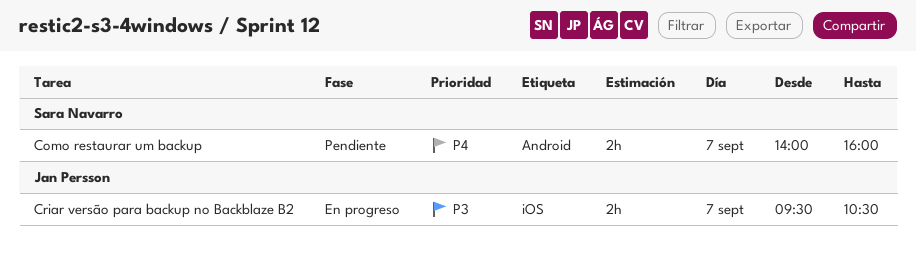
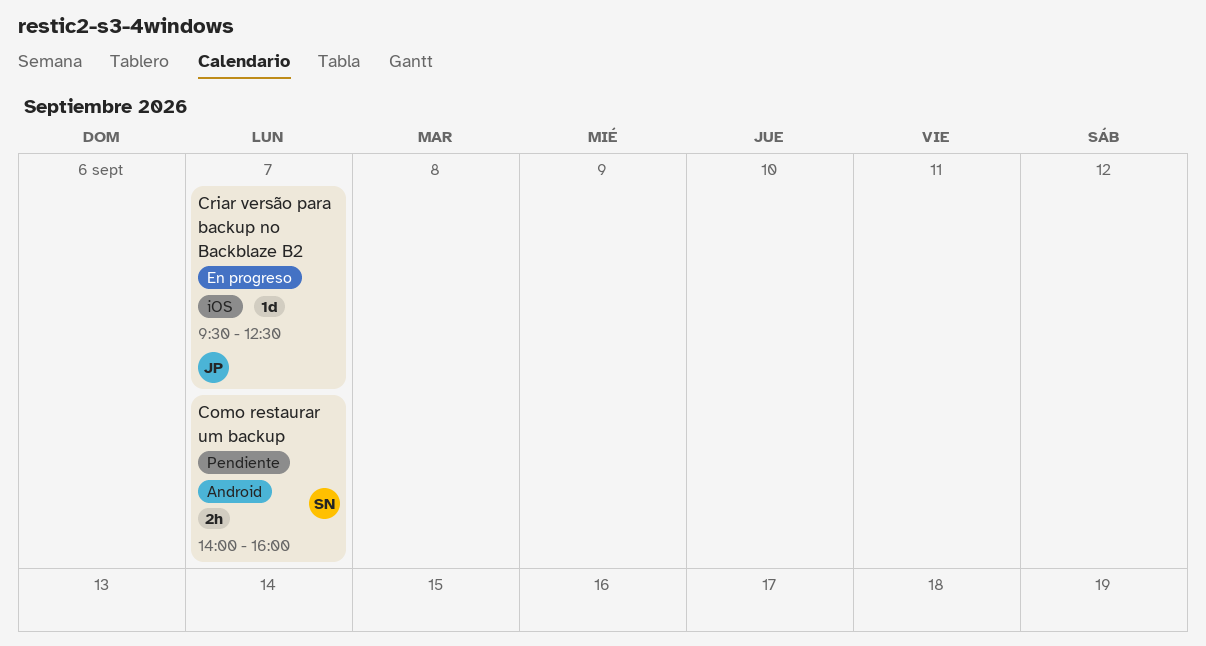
Criar versão para backup no Backblaze B2, estimate: 2h -> 1d
Criar versão para backup no Backblaze B2, ends: 10:30 -> 12:30

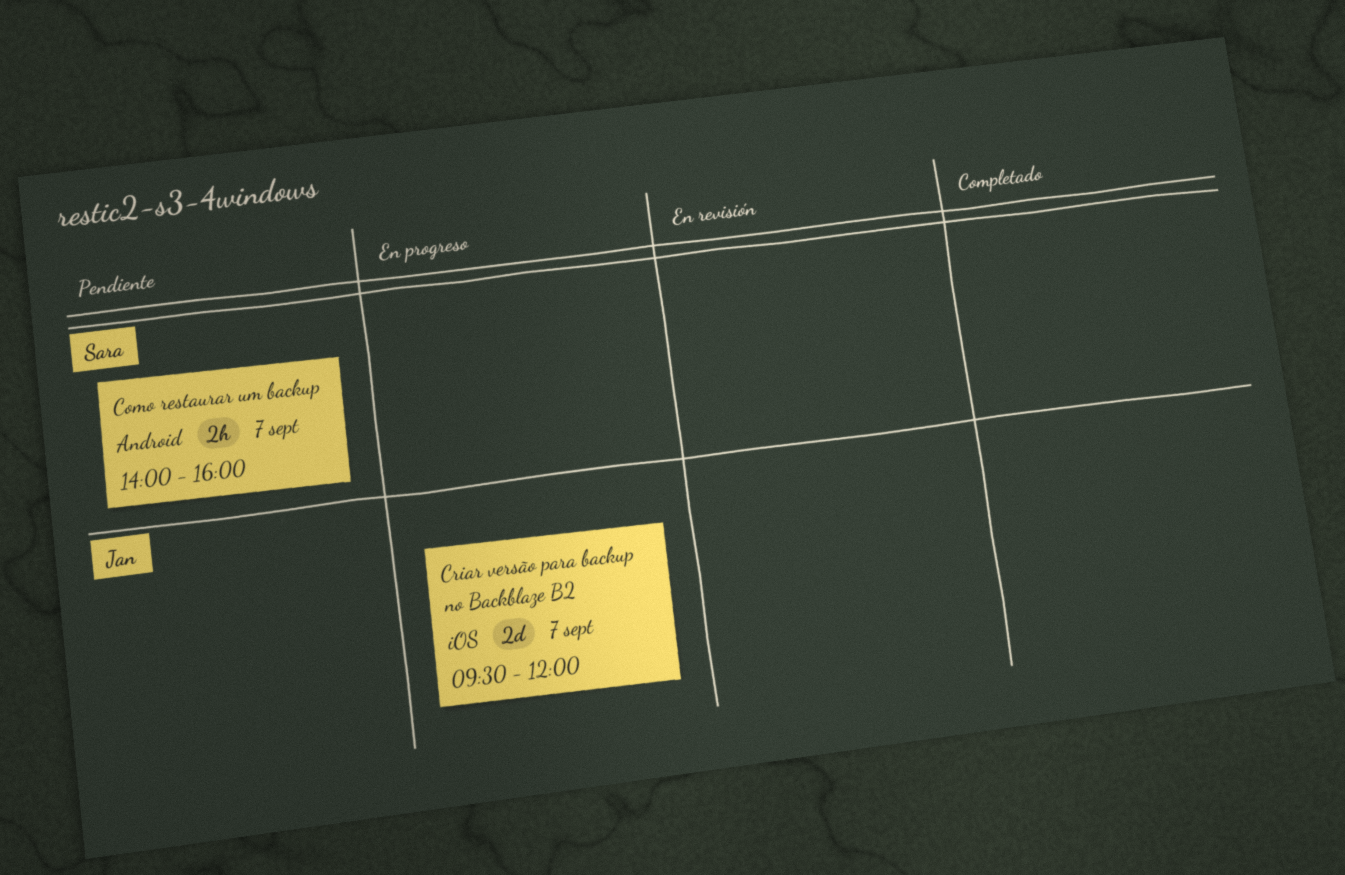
Criar versão para backup no Backblaze B2, estimate: 1d -> 2d
Criar versão para backup no Backblaze B2, ends: 12:30 -> 12:00

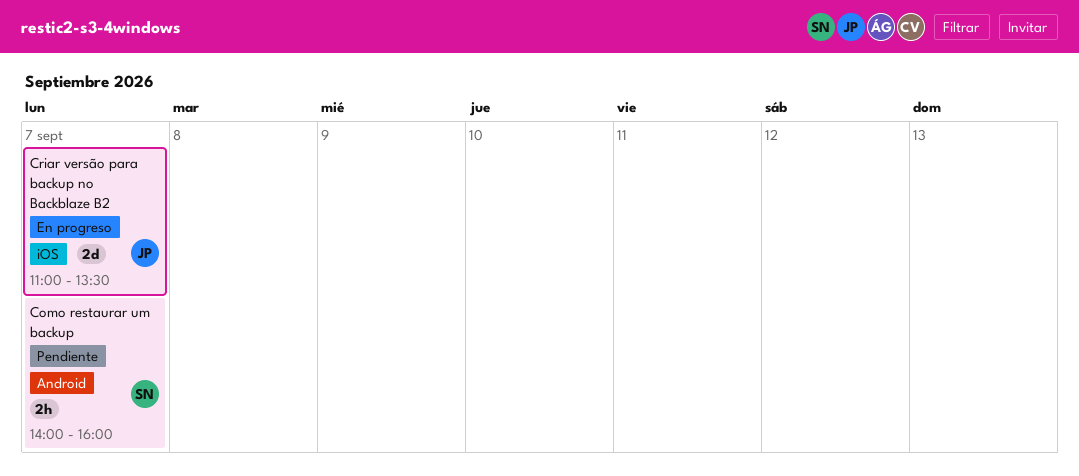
Criar versão para backup no Backblaze B2, begins: 09:30 -> 11:00
Criar versão para backup no Backblaze B2, ends: 12:00 -> 13:30

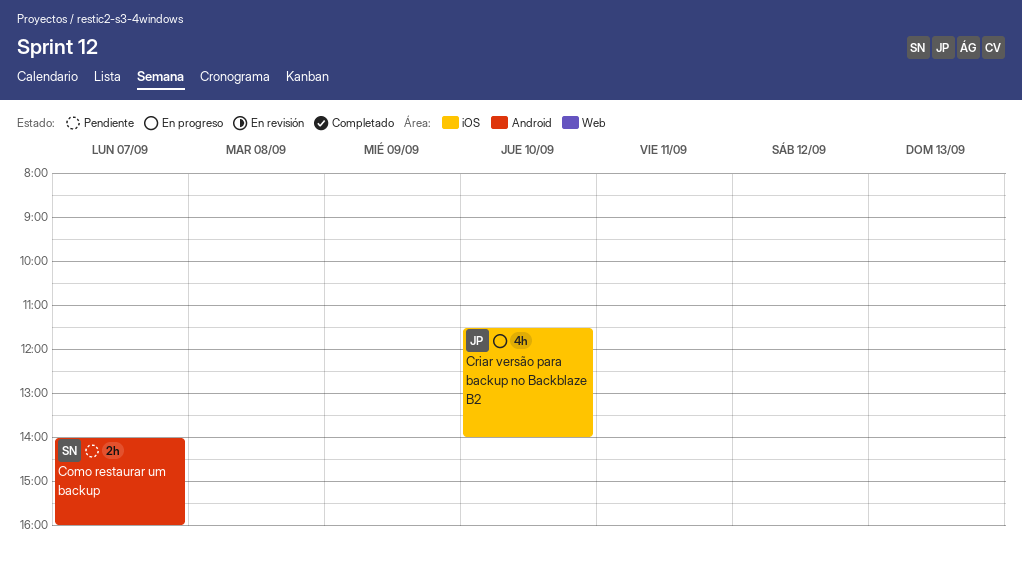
Criar versão para backup no Backblaze B2, estimate: 2d -> 4h
Criar versão para backup no Backblaze B2, day: Sep 7 -> Sep 10
Criar versão para backup no Backblaze B2, begins: 11:00 -> 11:30
Criar versão para backup no Backblaze B2, ends: 13:30 -> 14:00

